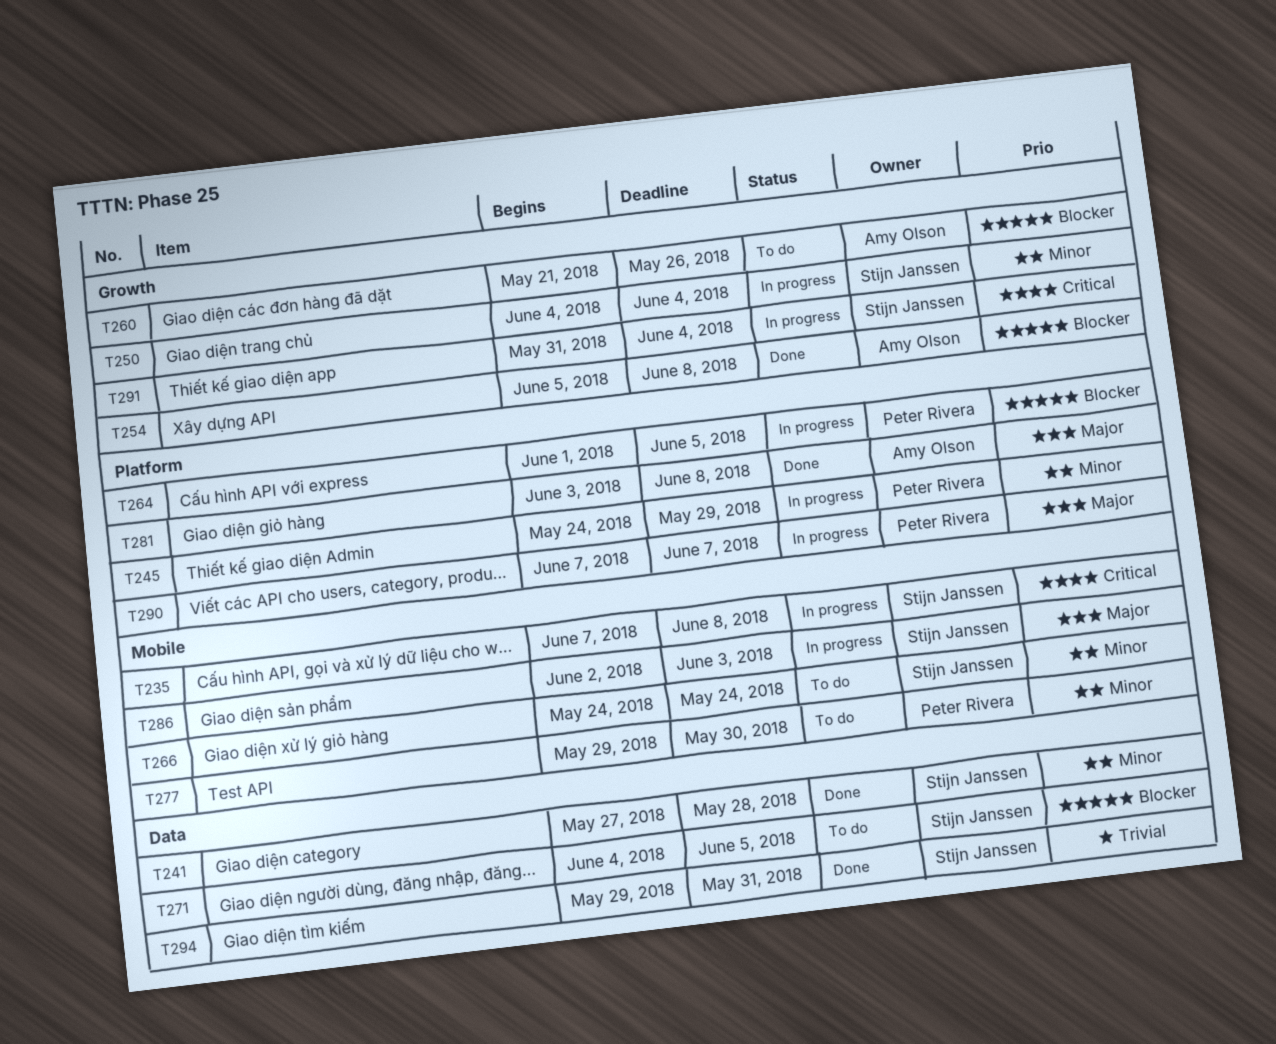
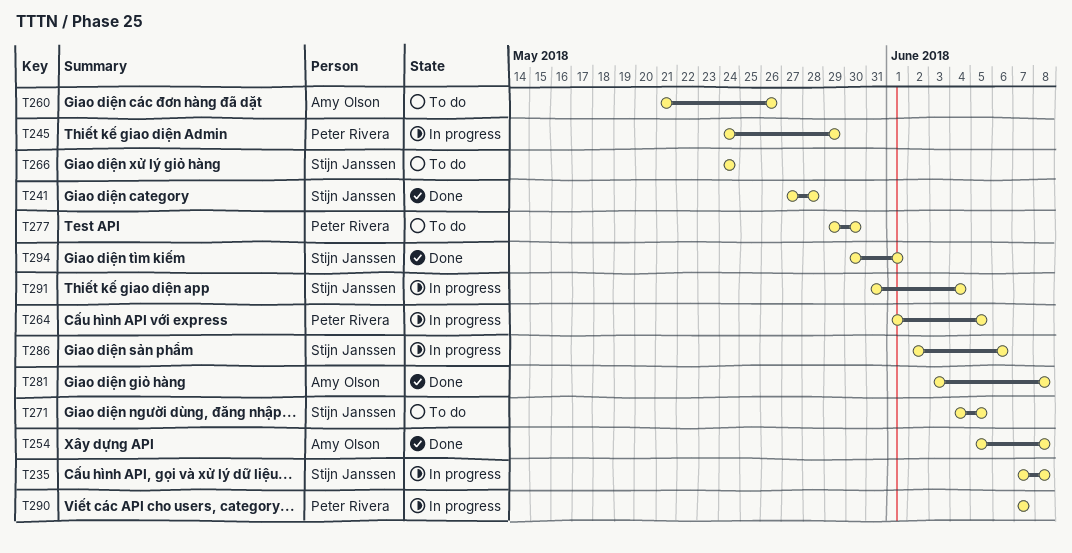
T250: present -> none
T286, due: Jun 3 -> Jun 6
T294, start: May 29 -> May 30
T294, due: May 31 -> Jun 1

